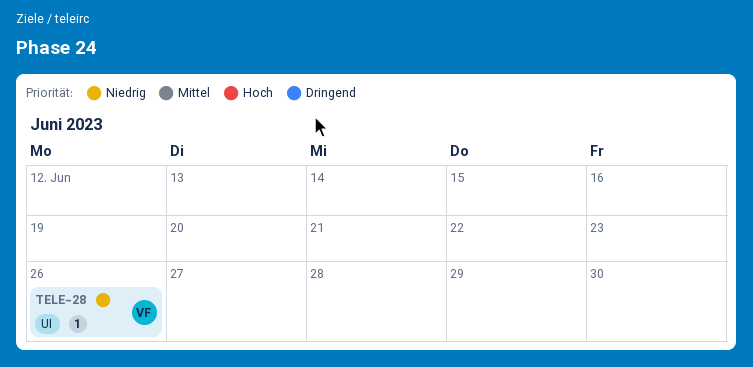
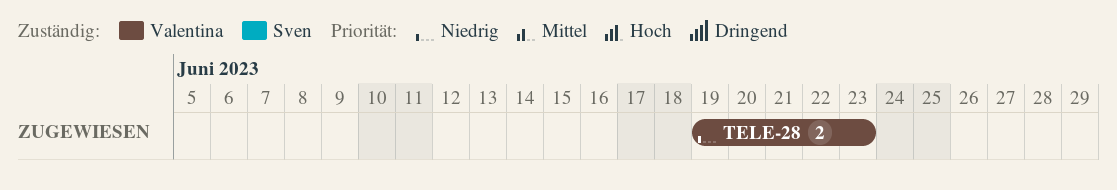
TELE-28, estimate: 1 -> 2
TELE-28, due: Jun 26 -> Jun 23

